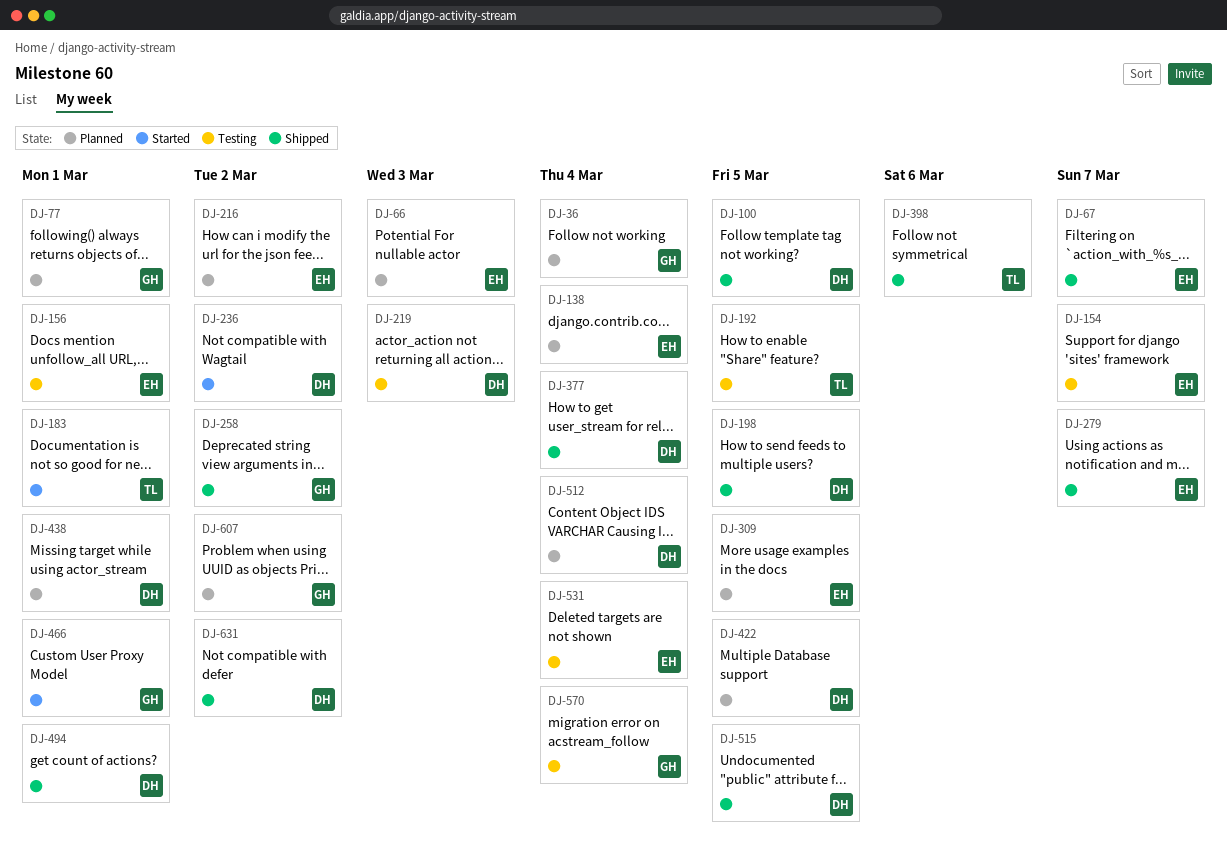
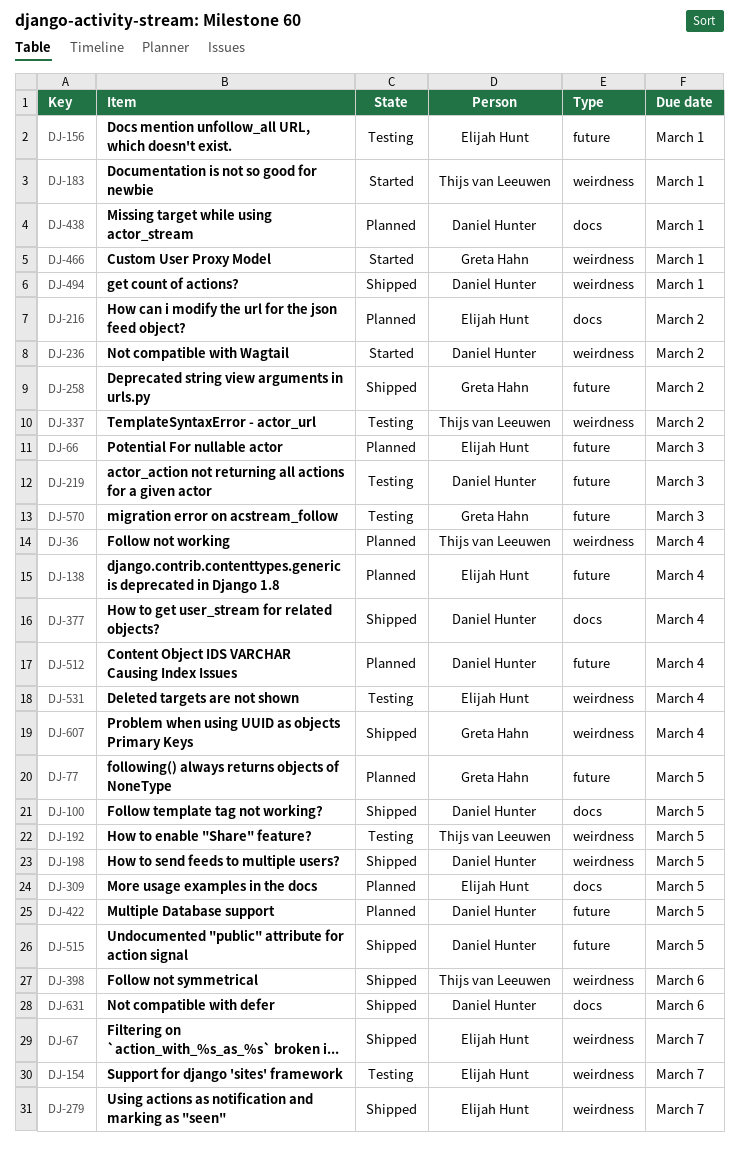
DJ-36, owner: Greta Hahn -> Thijs van Leeuwen
DJ-77, due: Mar 1 -> Mar 5
DJ-337: none -> present
DJ-570, due: Mar 4 -> Mar 3
DJ-607, status: Planned -> Shipped
DJ-607, due: Mar 2 -> Mar 4
DJ-631, due: Mar 2 -> Mar 6

